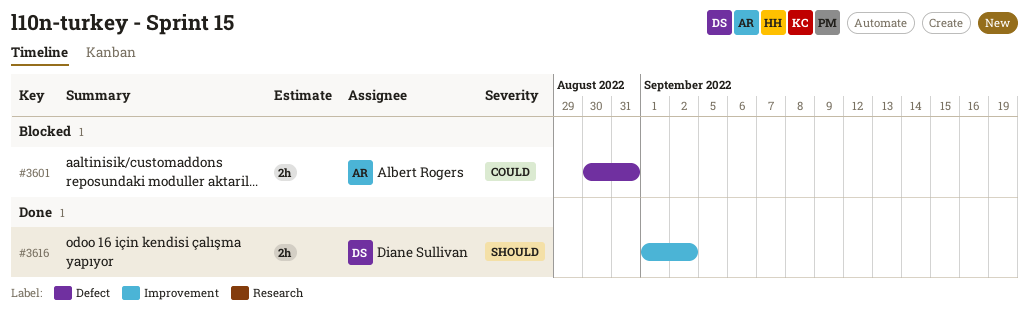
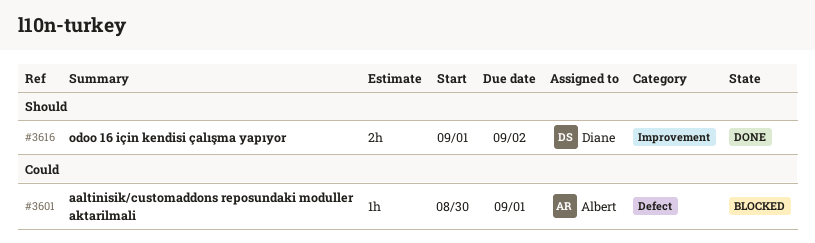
#3601, estimate: 2h -> 1h
#3601, due: Aug 31 -> Sep 1

